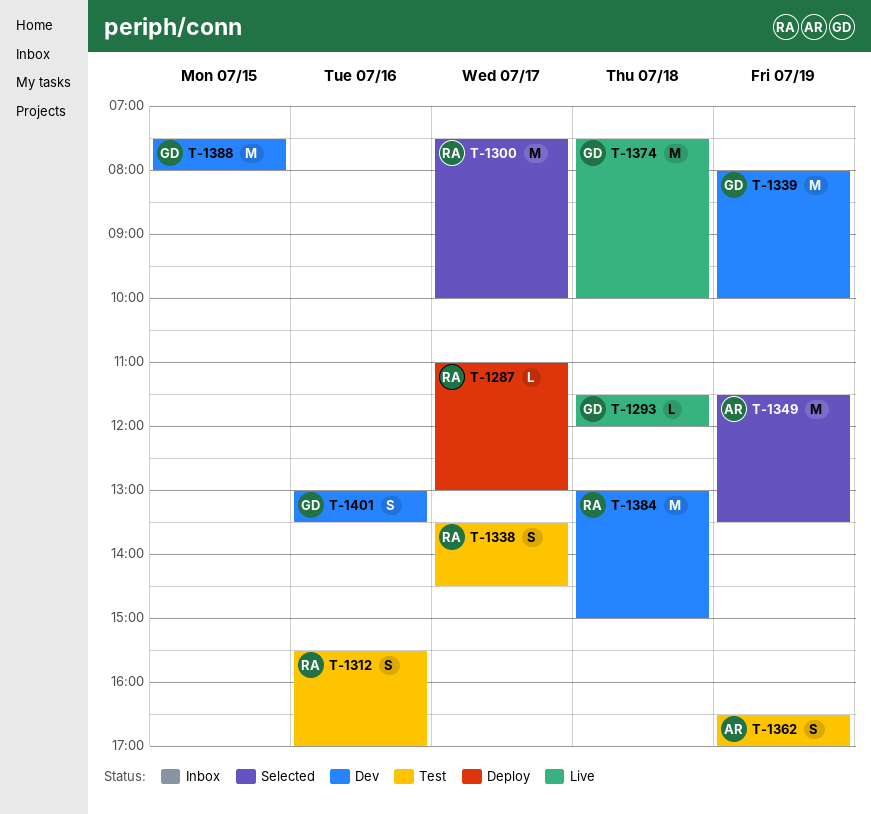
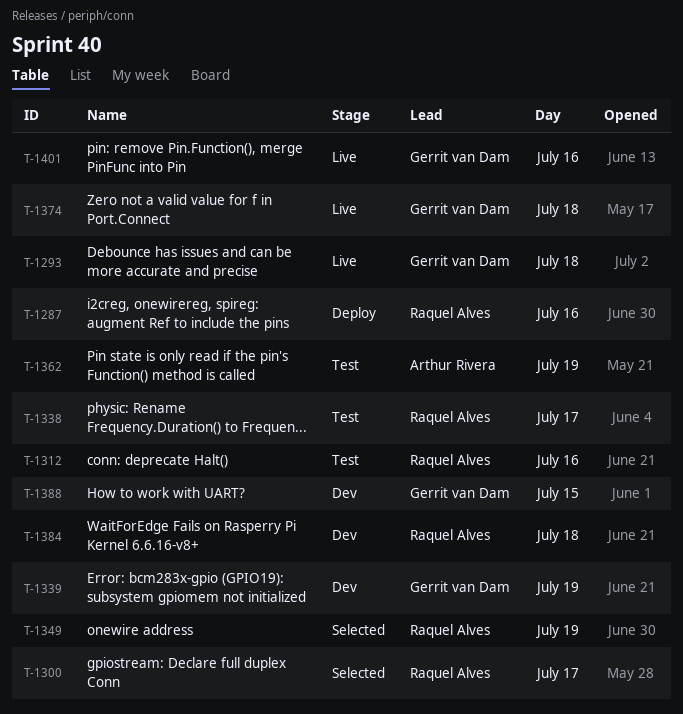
T-1287, day: Jul 17 -> Jul 16
T-1349, owner: Arthur Rivera -> Raquel Alves
T-1401, status: Dev -> Live

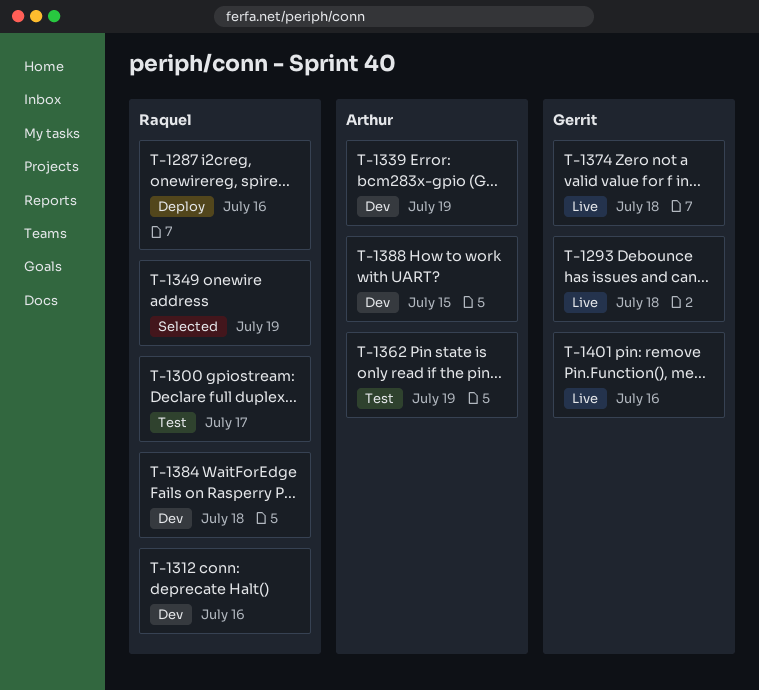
T-1300, status: Selected -> Test
T-1312, status: Test -> Dev
T-1338: present -> none
T-1339, owner: Gerrit van Dam -> Arthur Rivera
T-1388, owner: Gerrit van Dam -> Arthur Rivera

